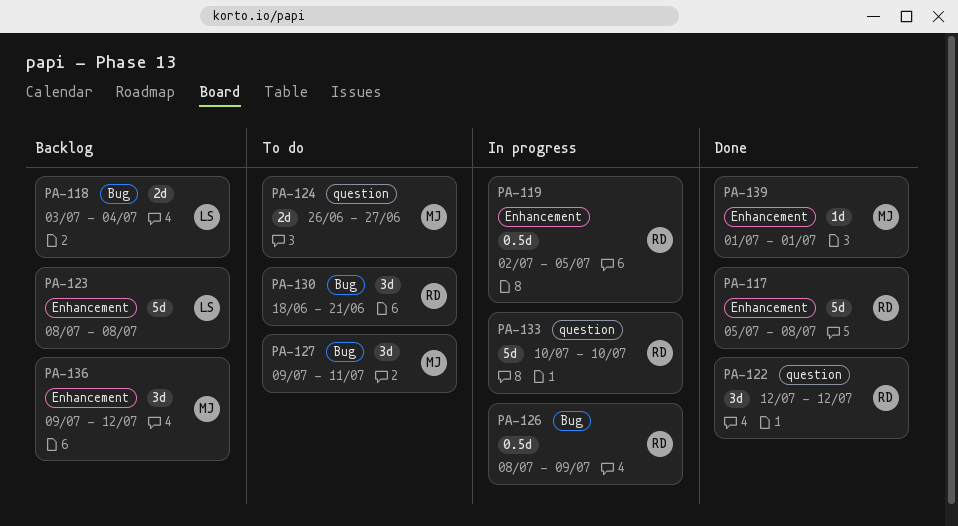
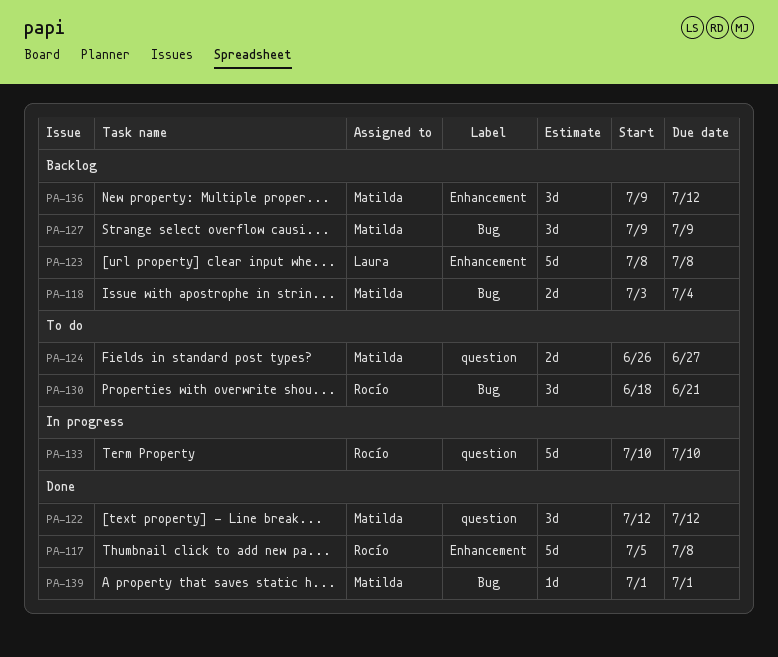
PA-118, owner: Laura -> Matilda
PA-119: present -> none
PA-122, owner: Rocío -> Matilda
PA-126: present -> none
PA-127, status: To do -> Backlog
PA-127, due: Jul 11 -> Jul 9
PA-139, label: Enhancement -> Bug

